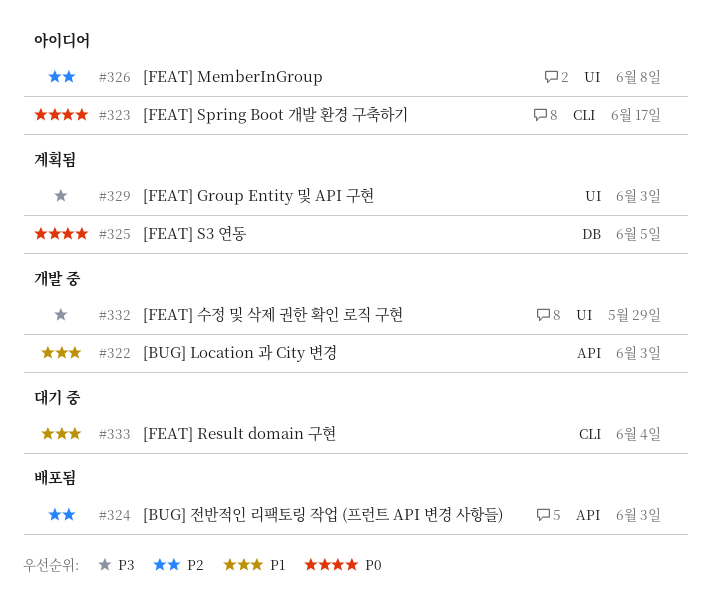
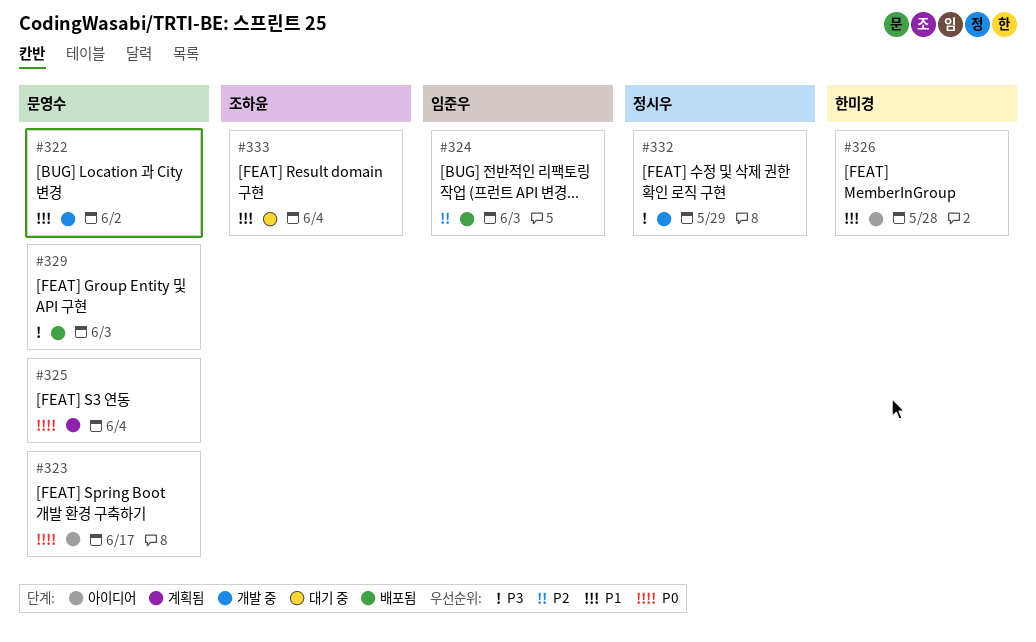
#322, due: Jun 3 -> Jun 2
#325, due: Jun 5 -> Jun 4
#326, priority: P2 -> P1
#326, due: Jun 8 -> May 28
#329, status: 계획됨 -> 배포됨

